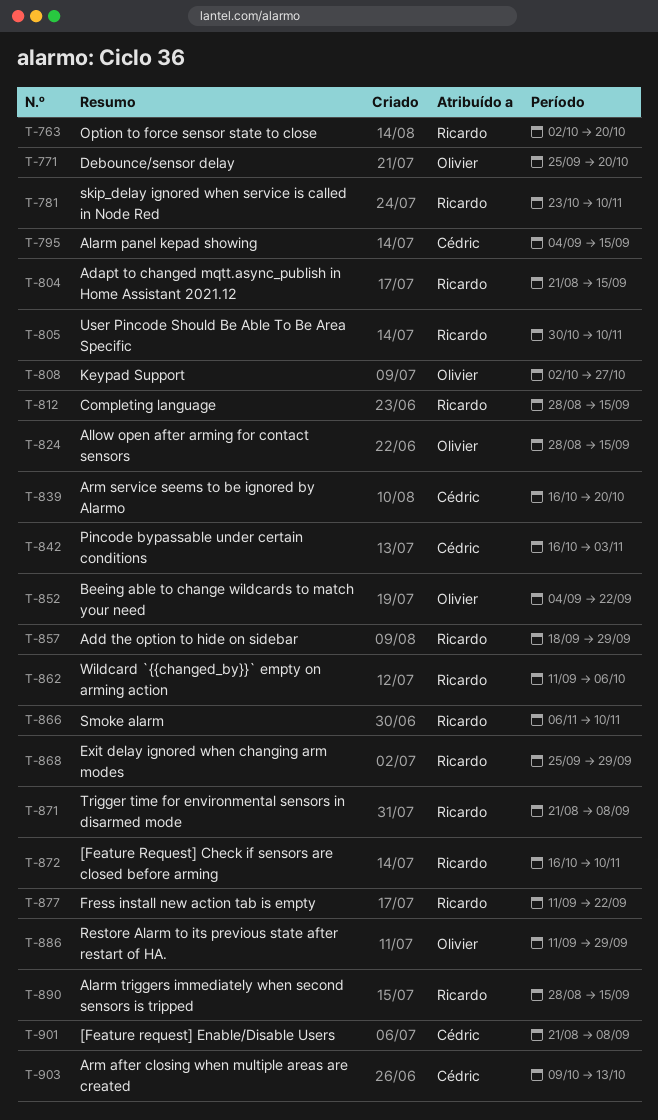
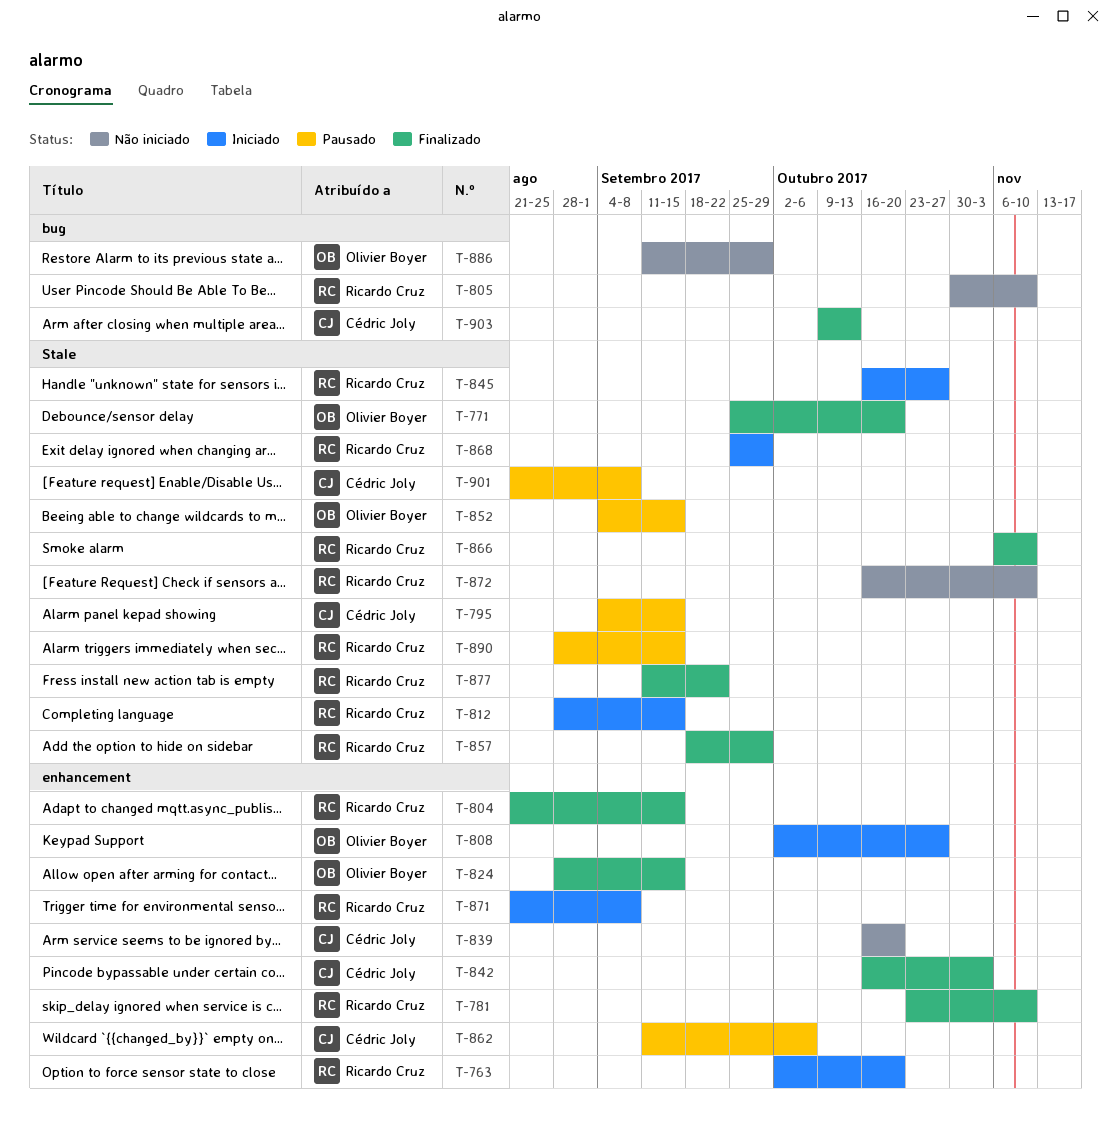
T-845: none -> present
T-852, due: Sep 22 -> Sep 15
T-862, owner: Ricardo Cruz -> Cédric Joly

